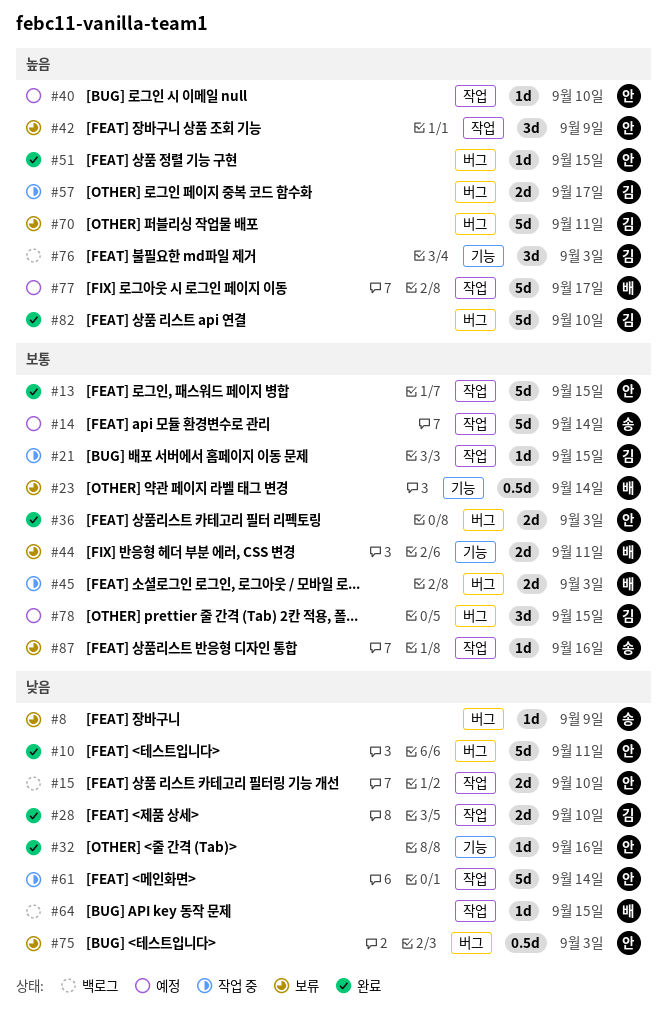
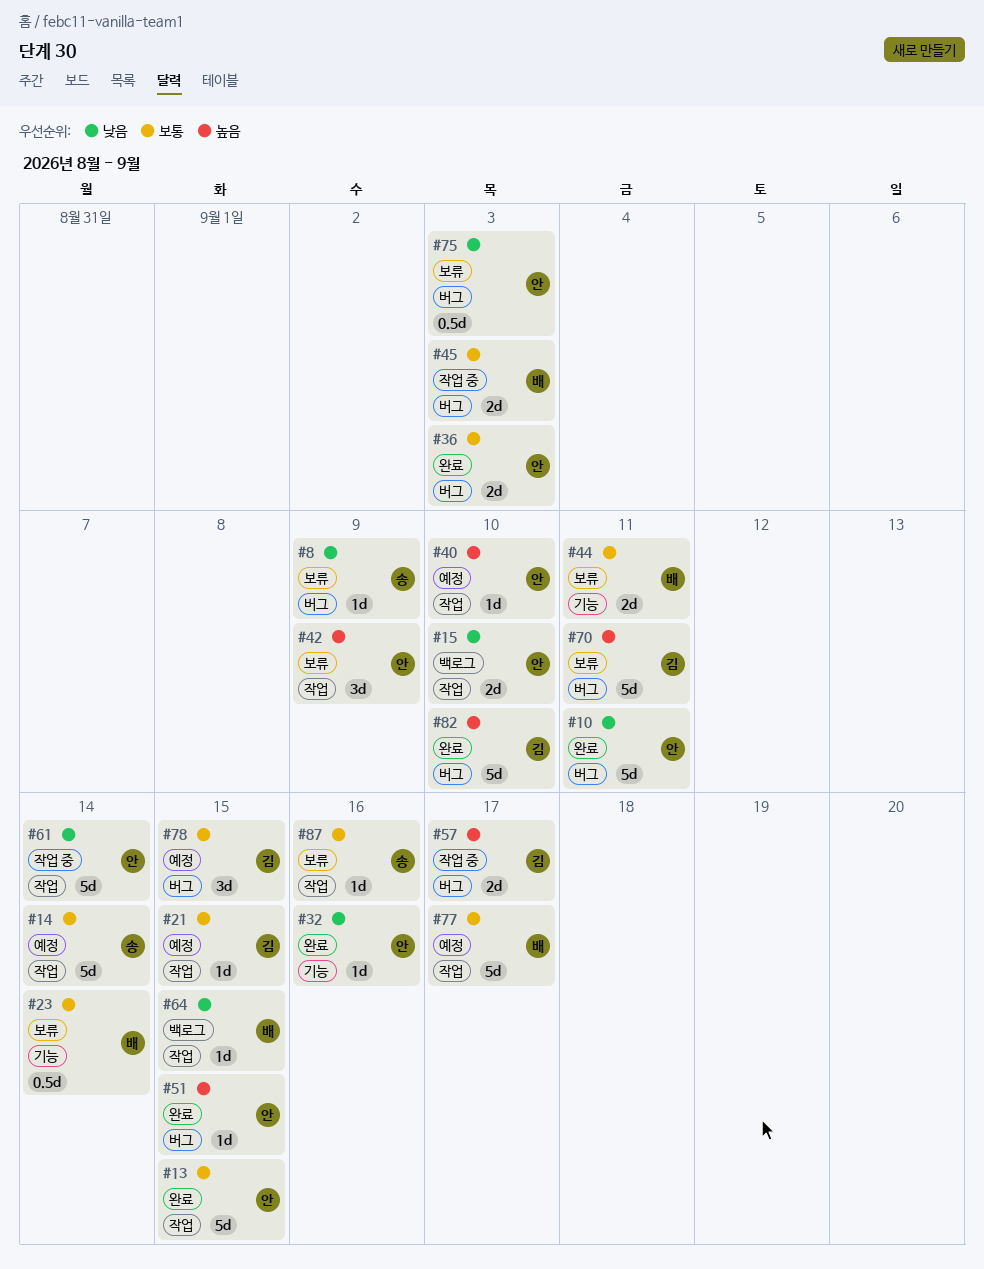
#21, status: 작업 중 -> 예정
#28: present -> none
#76: present -> none
#77, priority: 높음 -> 보통

